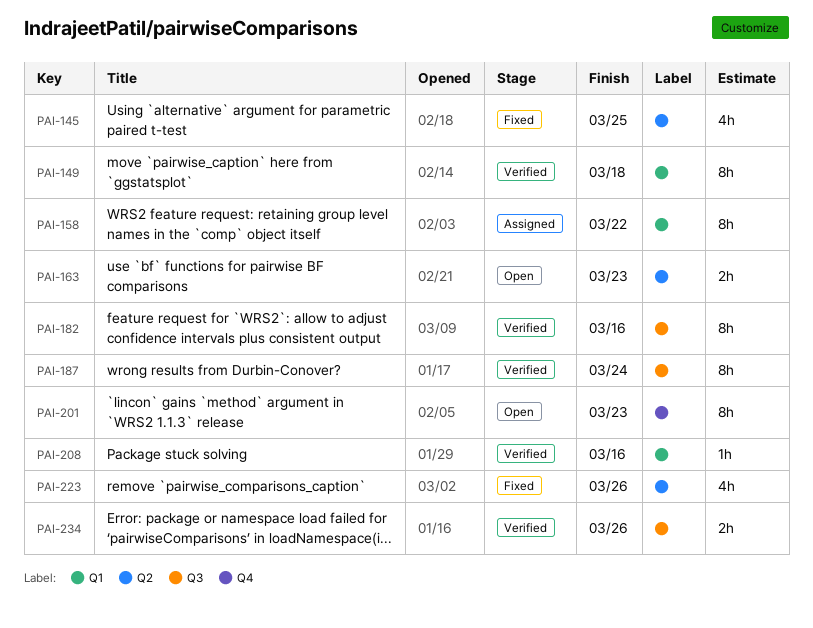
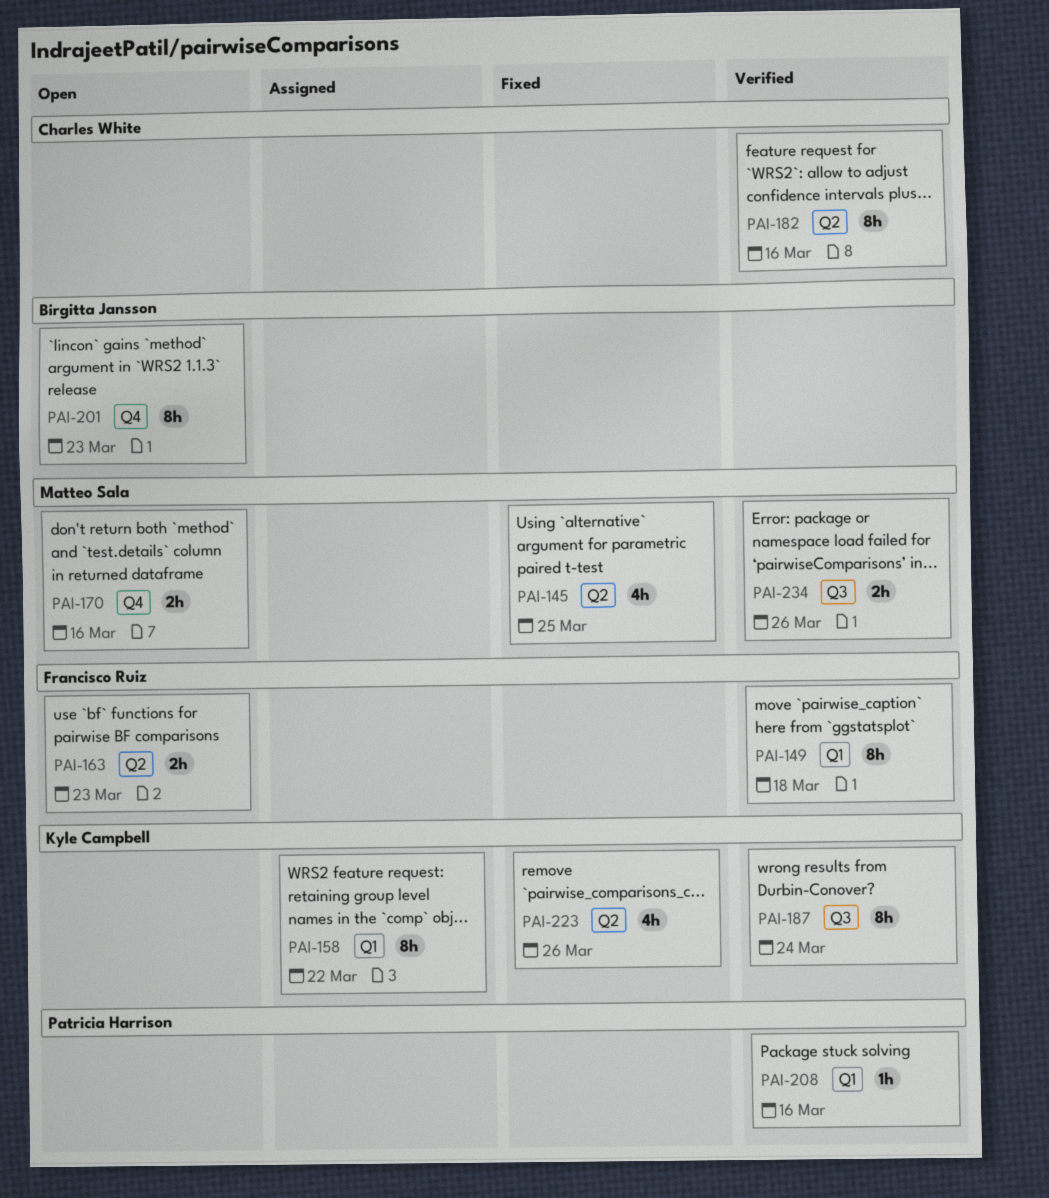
PAI-170: none -> present
PAI-182, label: Q3 -> Q2

